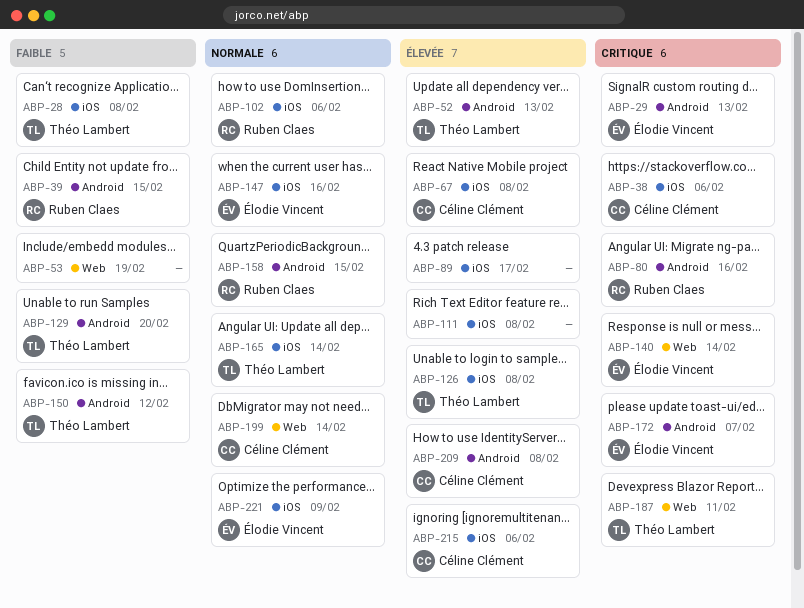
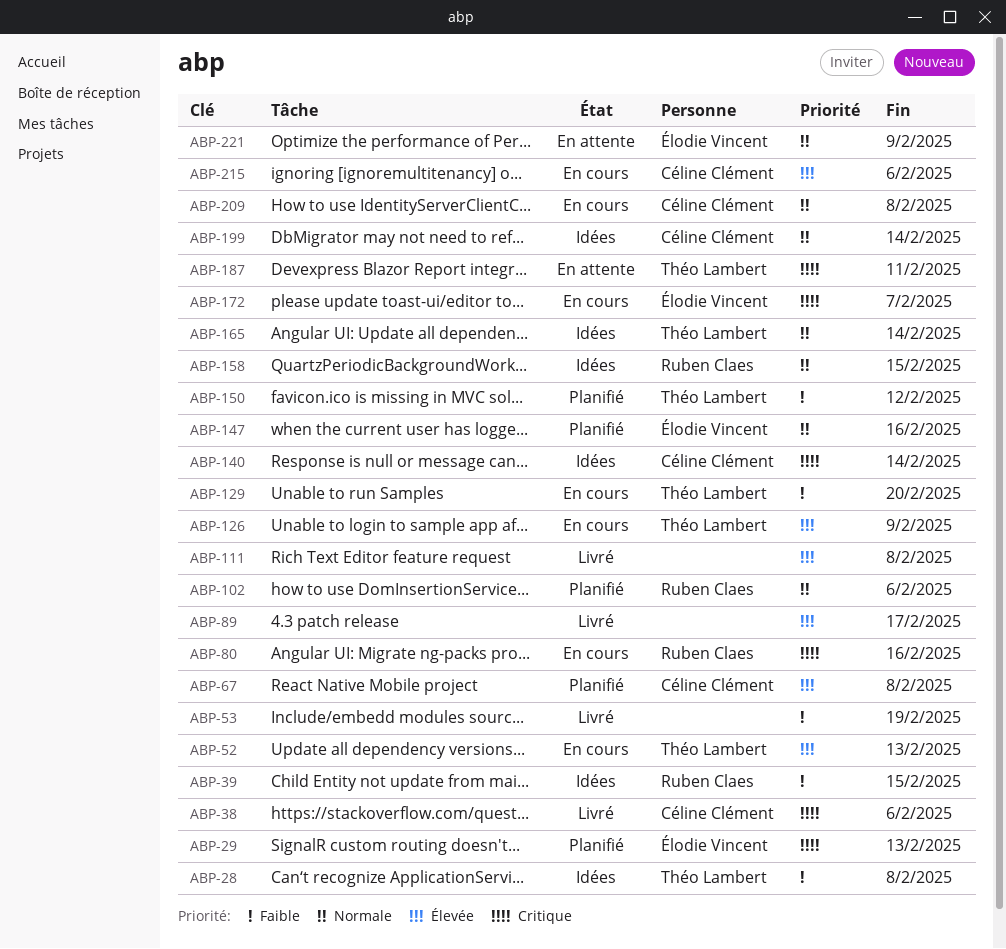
ABP-126, due: Feb 8 -> Feb 9
ABP-140, owner: Élodie Vincent -> Céline Clément
ABP-209, priority: Élevée -> Normale

